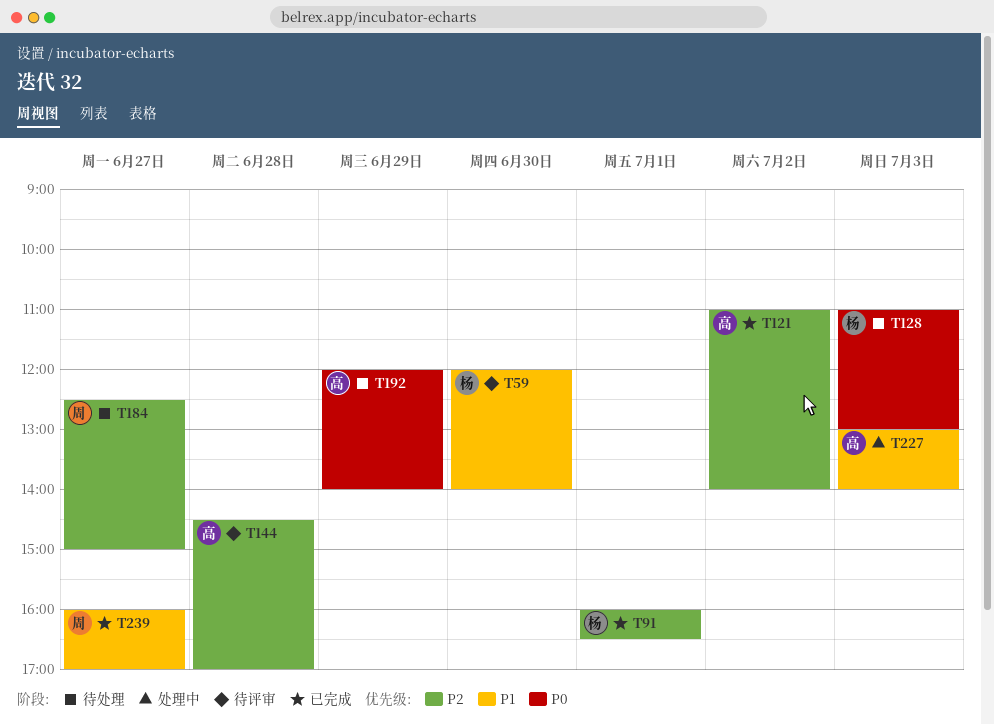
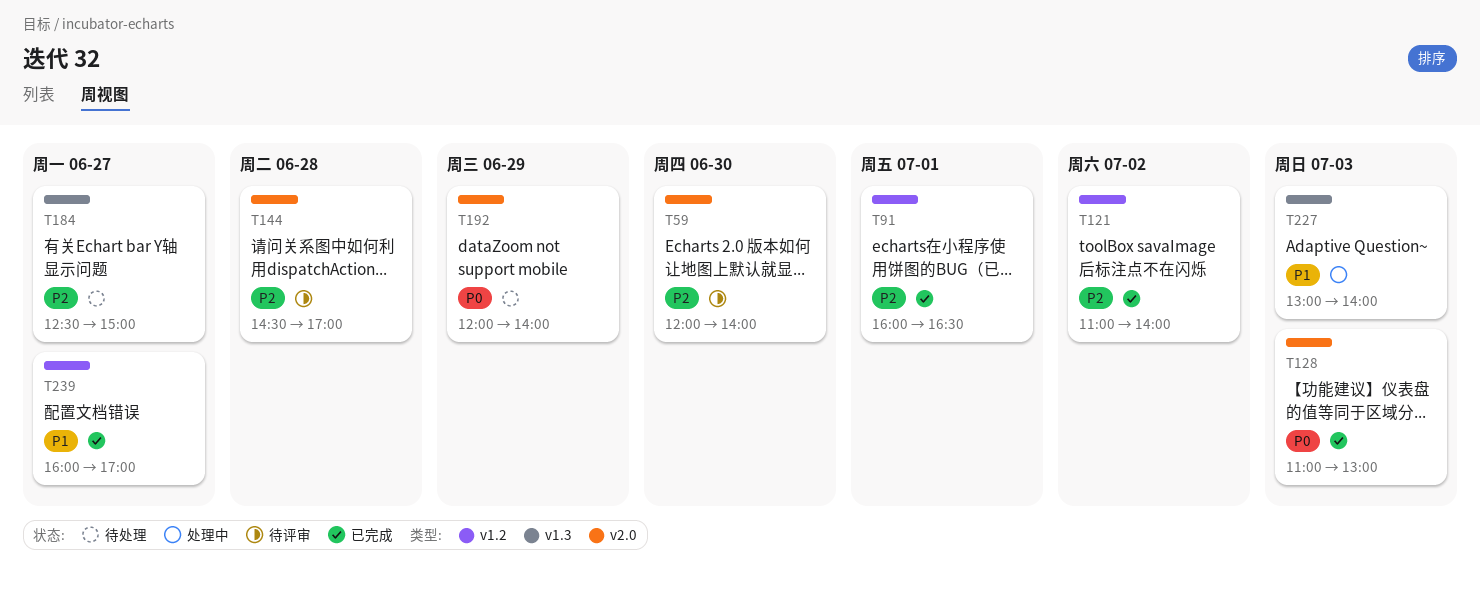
T59, priority: P1 -> P2
T128, status: 待处理 -> 已完成

